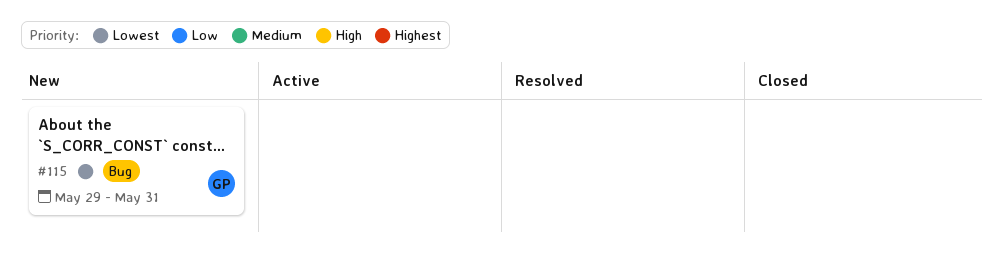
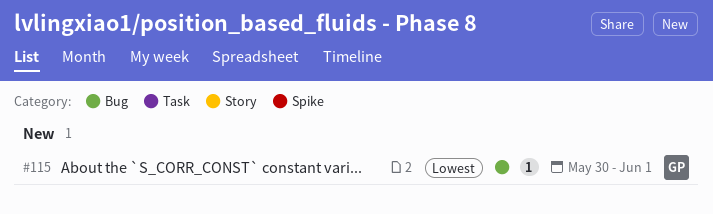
#115, start: May 29 -> May 30
#115, due: May 31 -> Jun 1

